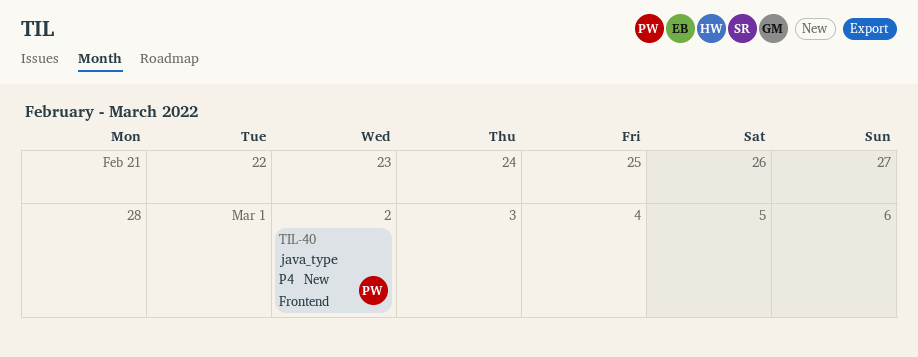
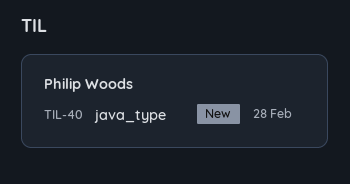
TIL-40, due: Mar 2 -> Feb 28

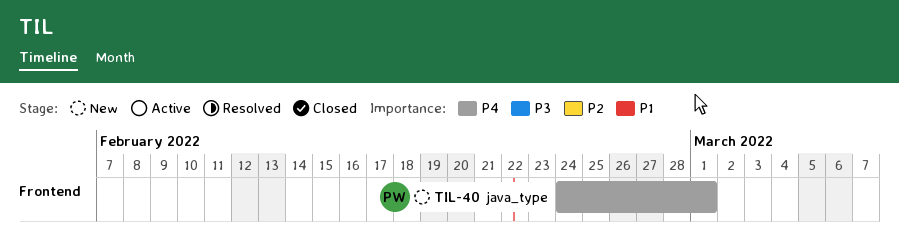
TIL-40, due: Feb 28 -> Mar 1

